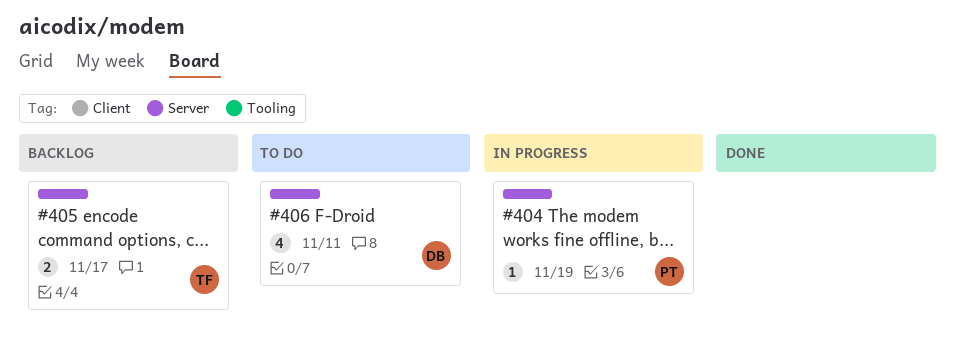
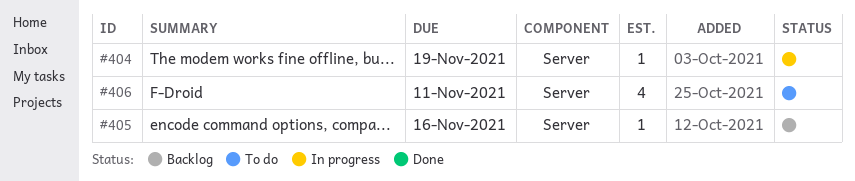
#405, estimate: 2 -> 1
#405, due: Nov 17 -> Nov 16

